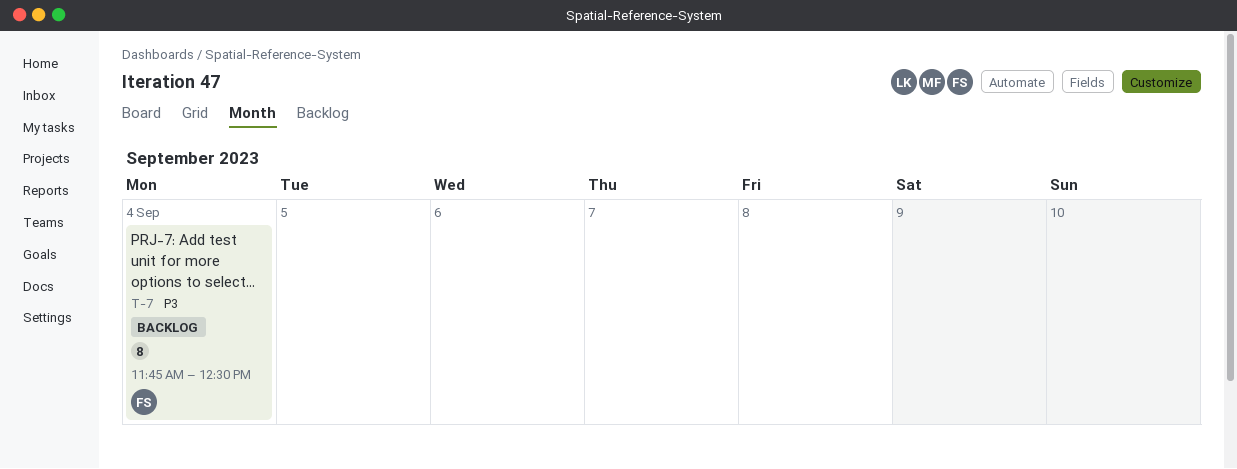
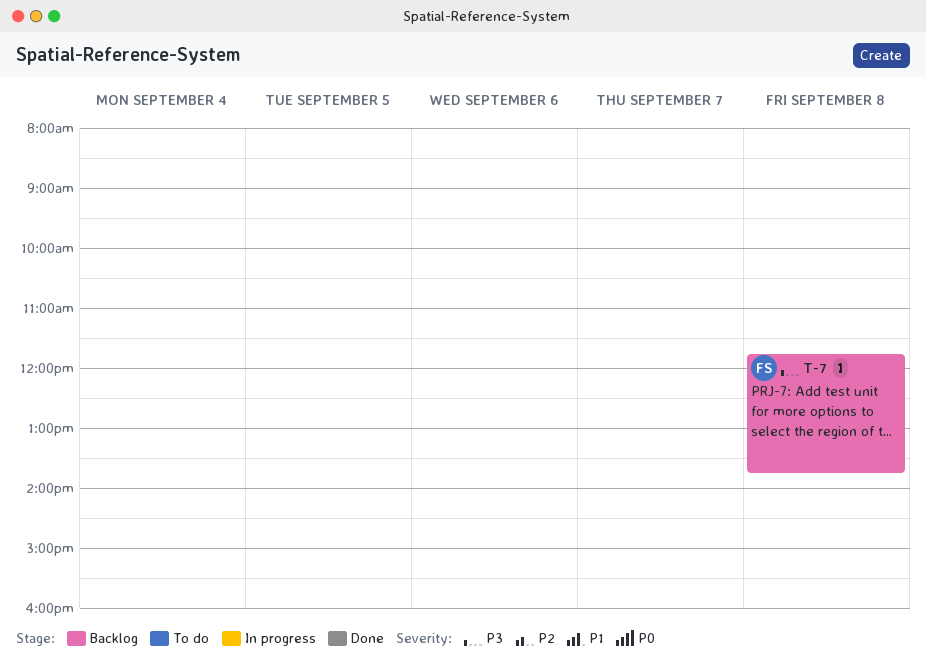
T-7, estimate: 8 -> 1
T-7, day: Sep 4 -> Sep 8
T-7, ends: 12:30 -> 13:45

